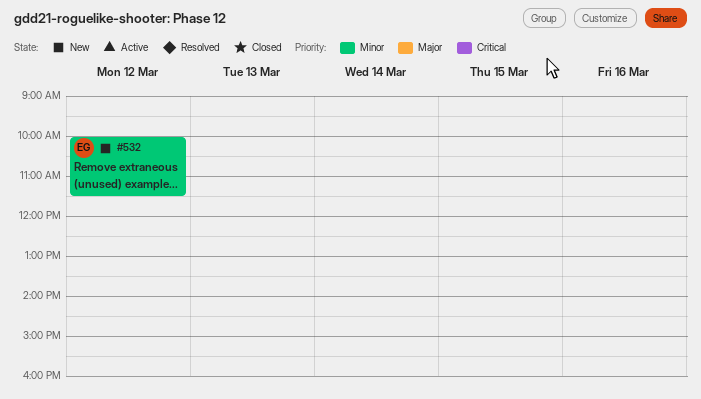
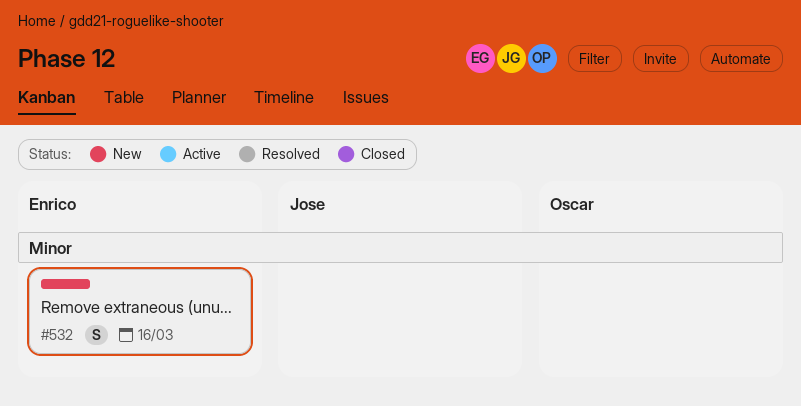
#532, day: Mar 12 -> Mar 16

